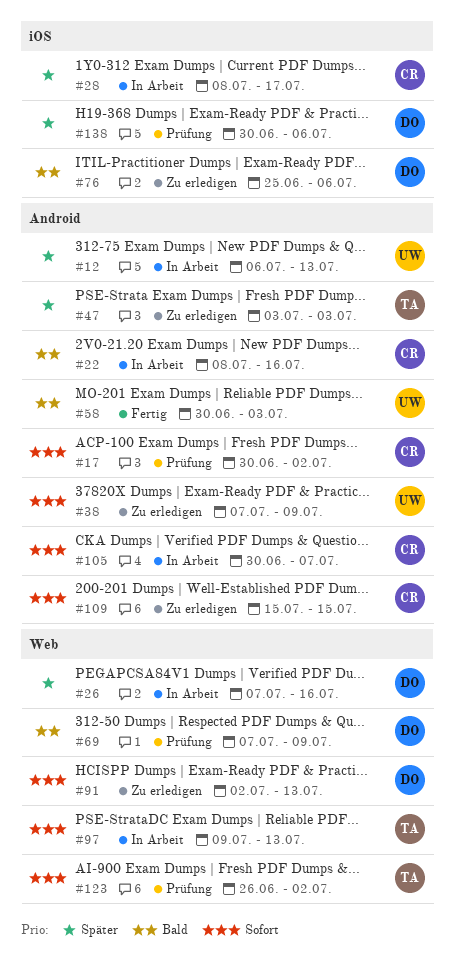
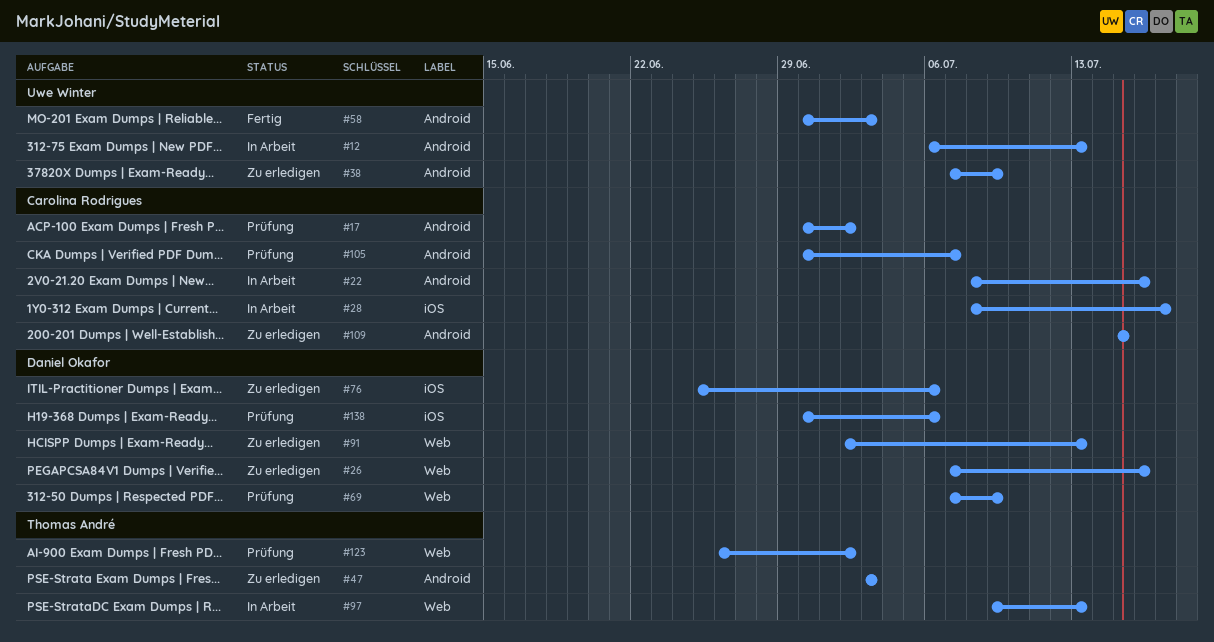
#26, status: In Arbeit -> Zu erledigen
#105, status: In Arbeit -> Prüfung

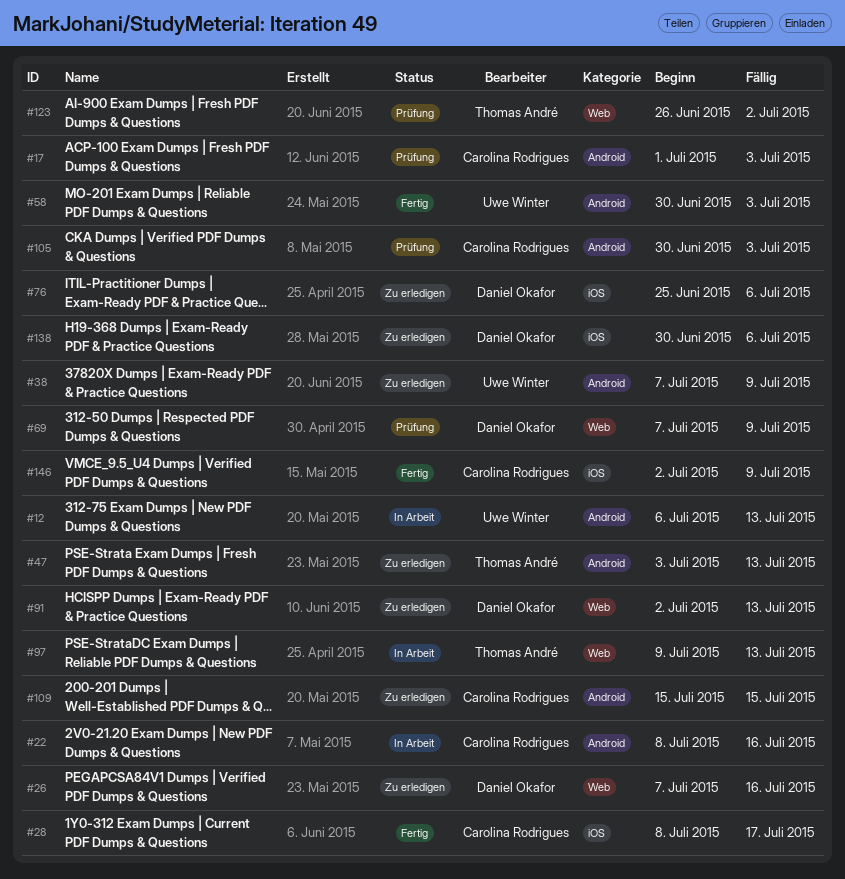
#17, start: Jun 30 -> Jul 1
#17, due: Jul 2 -> Jul 3
#28, status: In Arbeit -> Fertig
#47, due: Jul 3 -> Jul 13
#105, due: Jul 7 -> Jul 3
#138, status: Prüfung -> Zu erledigen
#146: none -> present

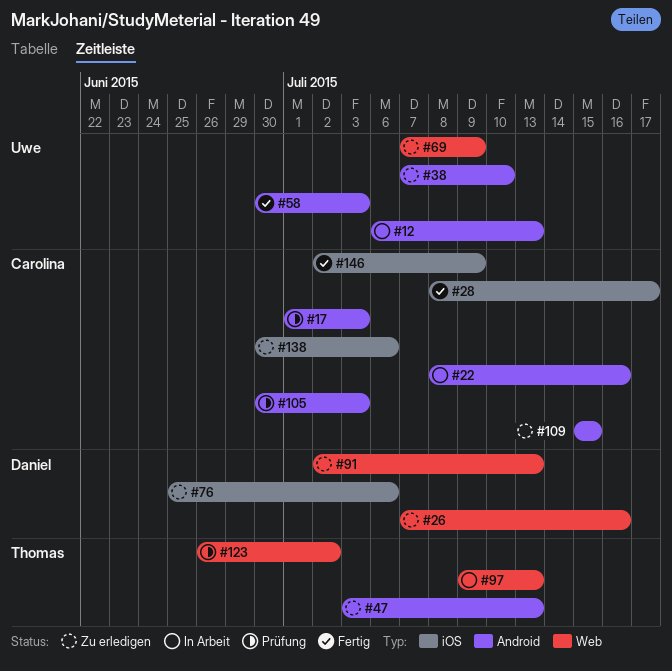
#38, due: Jul 9 -> Jul 10
#69, status: Prüfung -> Zu erledigen
#69, owner: Daniel Okafor -> Uwe Winter
#138, owner: Daniel Okafor -> Carolina Rodrigues

